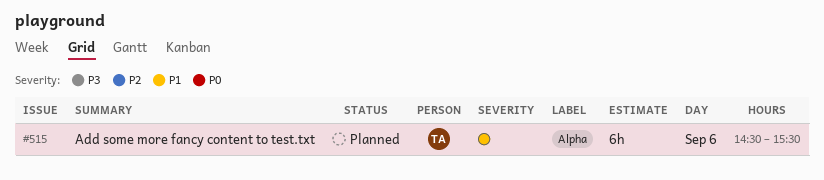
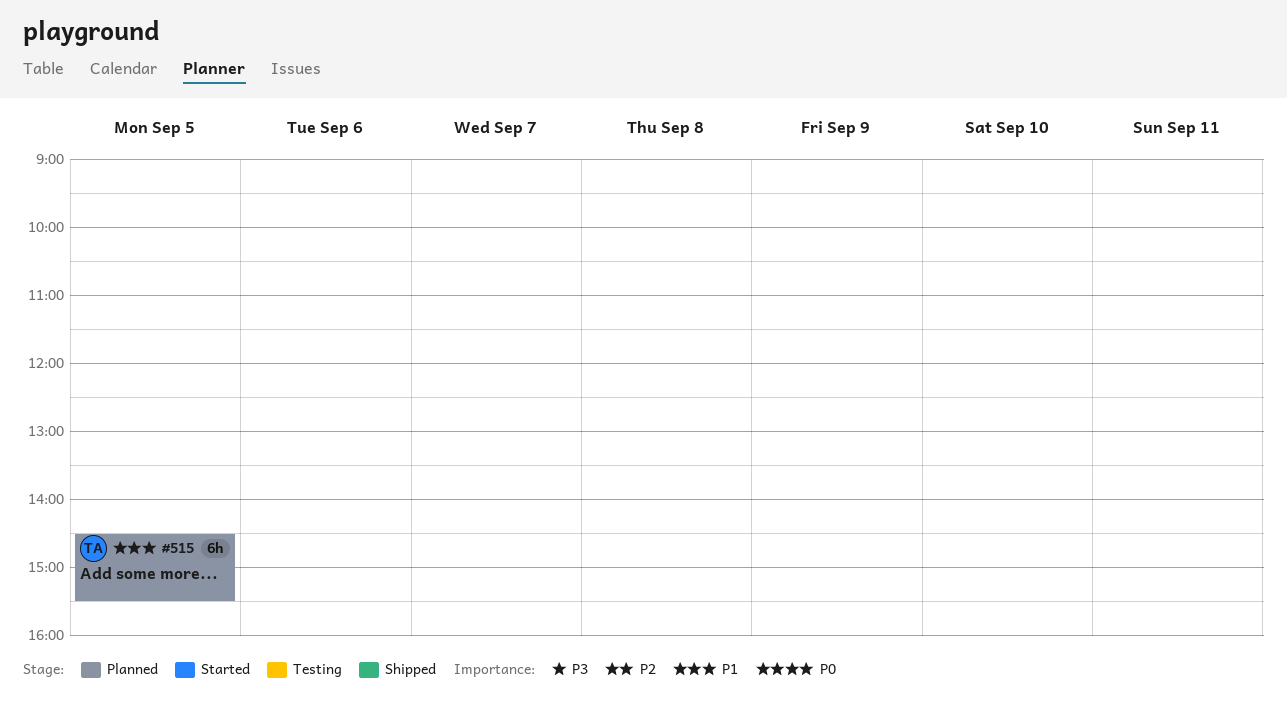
#515, day: Sep 6 -> Sep 5

